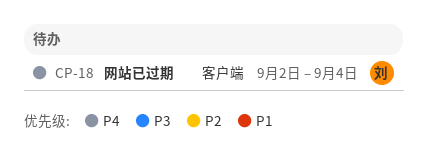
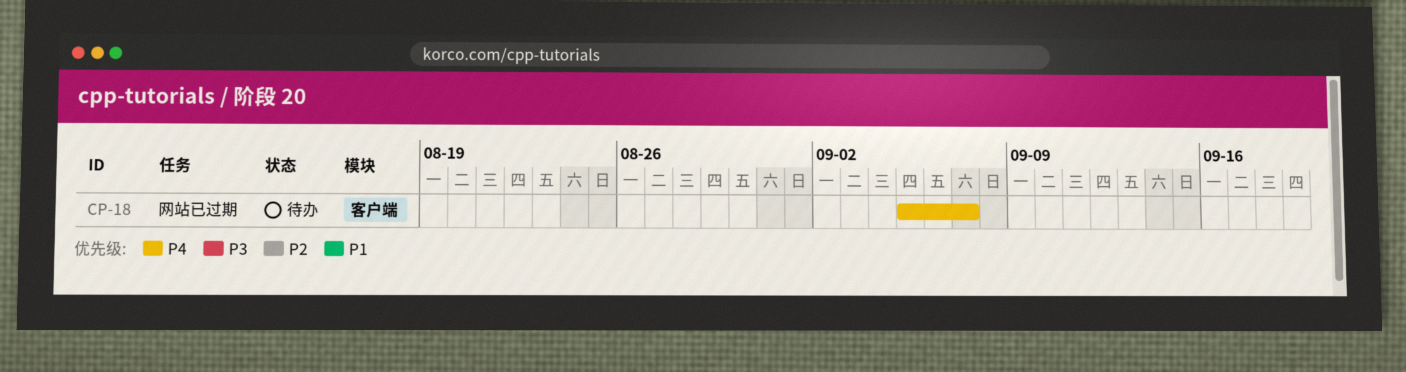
CP-18, start: Sep 2 -> Sep 5
CP-18, due: Sep 4 -> Sep 7

